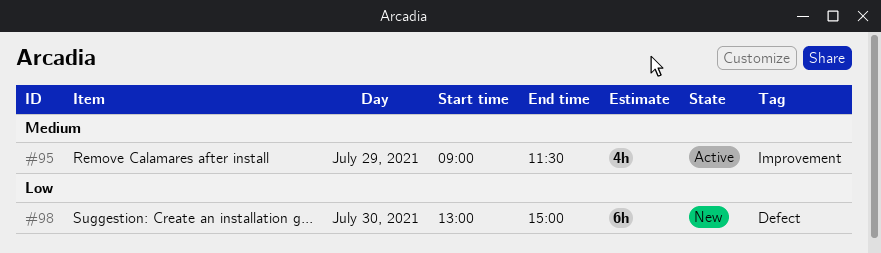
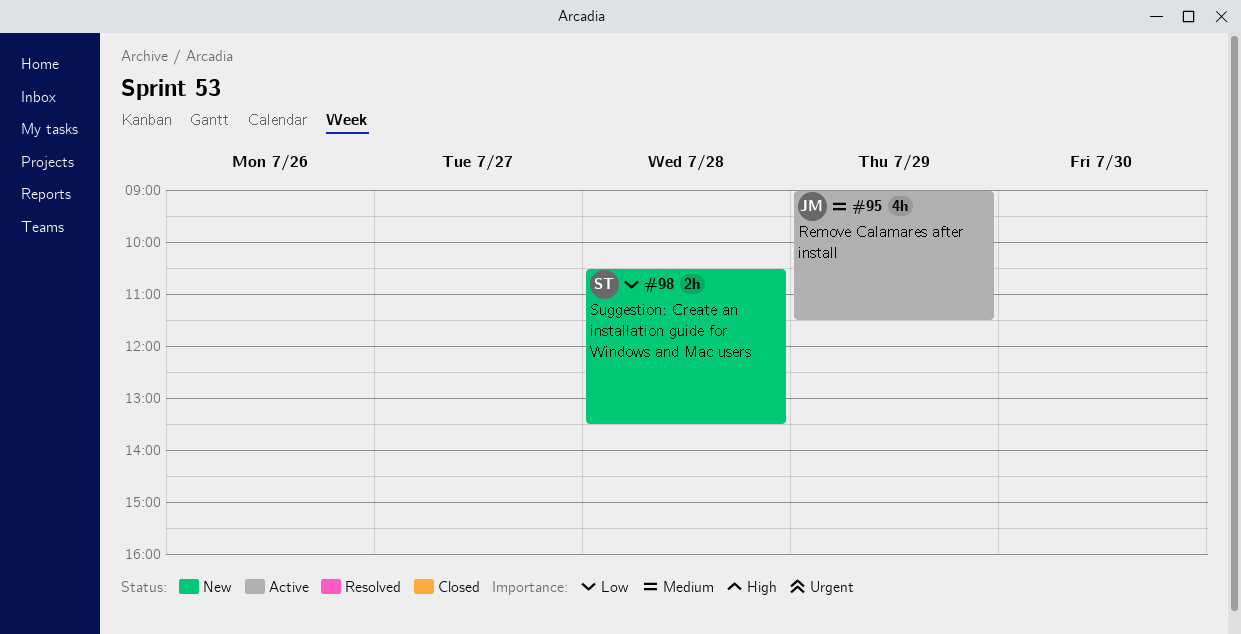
#98, estimate: 6h -> 2h
#98, day: Jul 30 -> Jul 28
#98, begins: 13:00 -> 10:30
#98, ends: 15:00 -> 13:30

